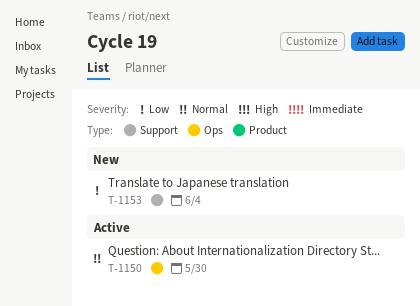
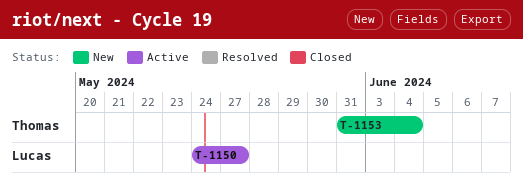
T-1150, due: May 30 -> May 27

